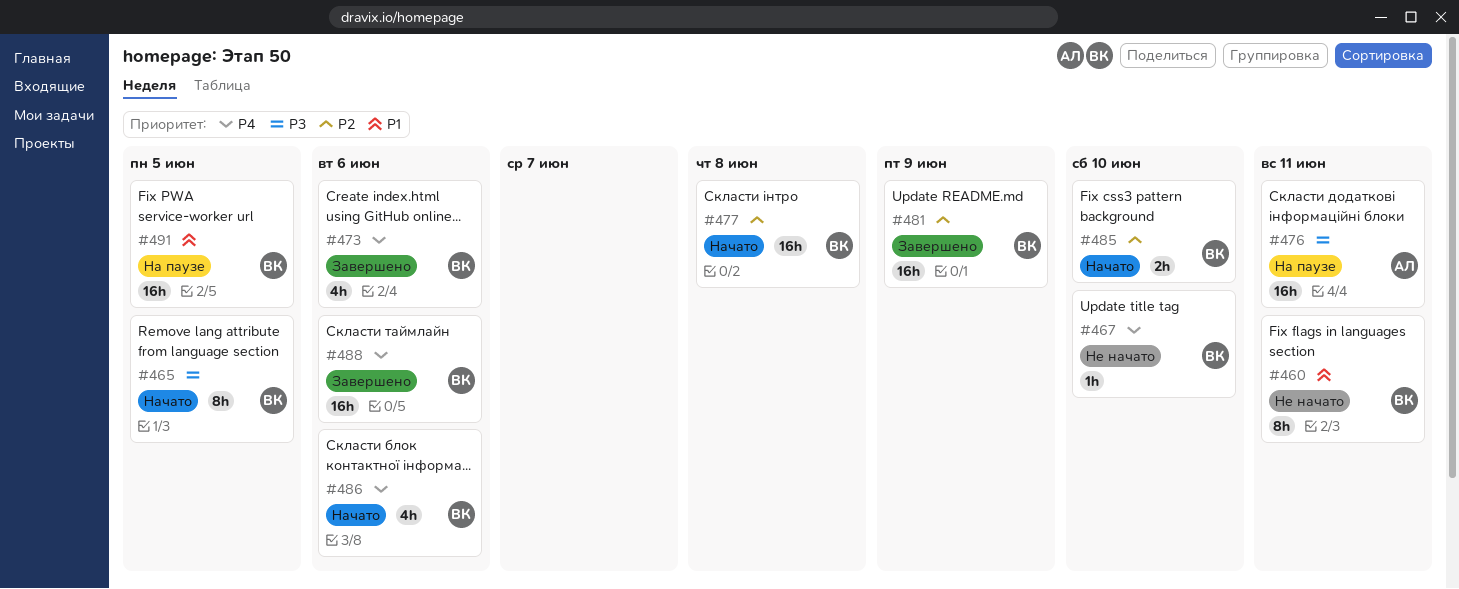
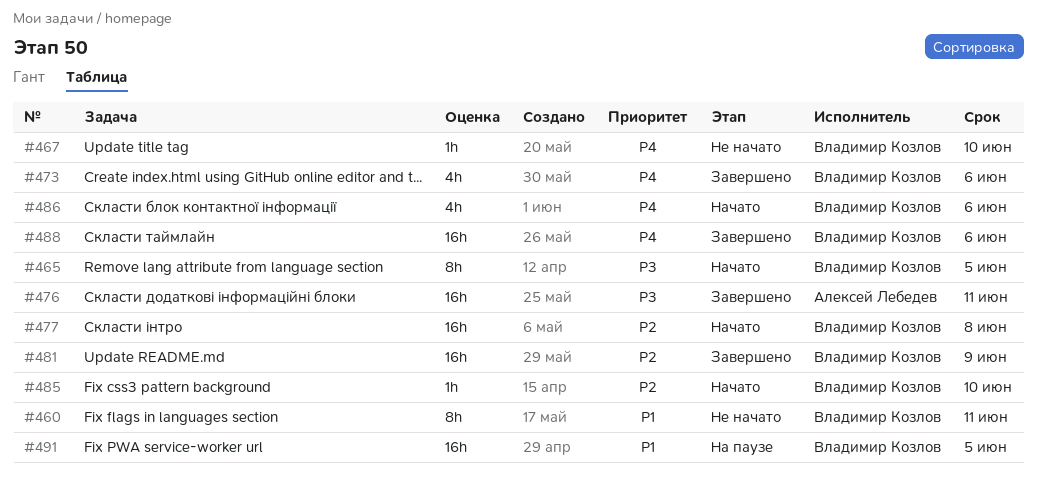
#476, status: На паузе -> Завершено
#485, estimate: 2h -> 1h

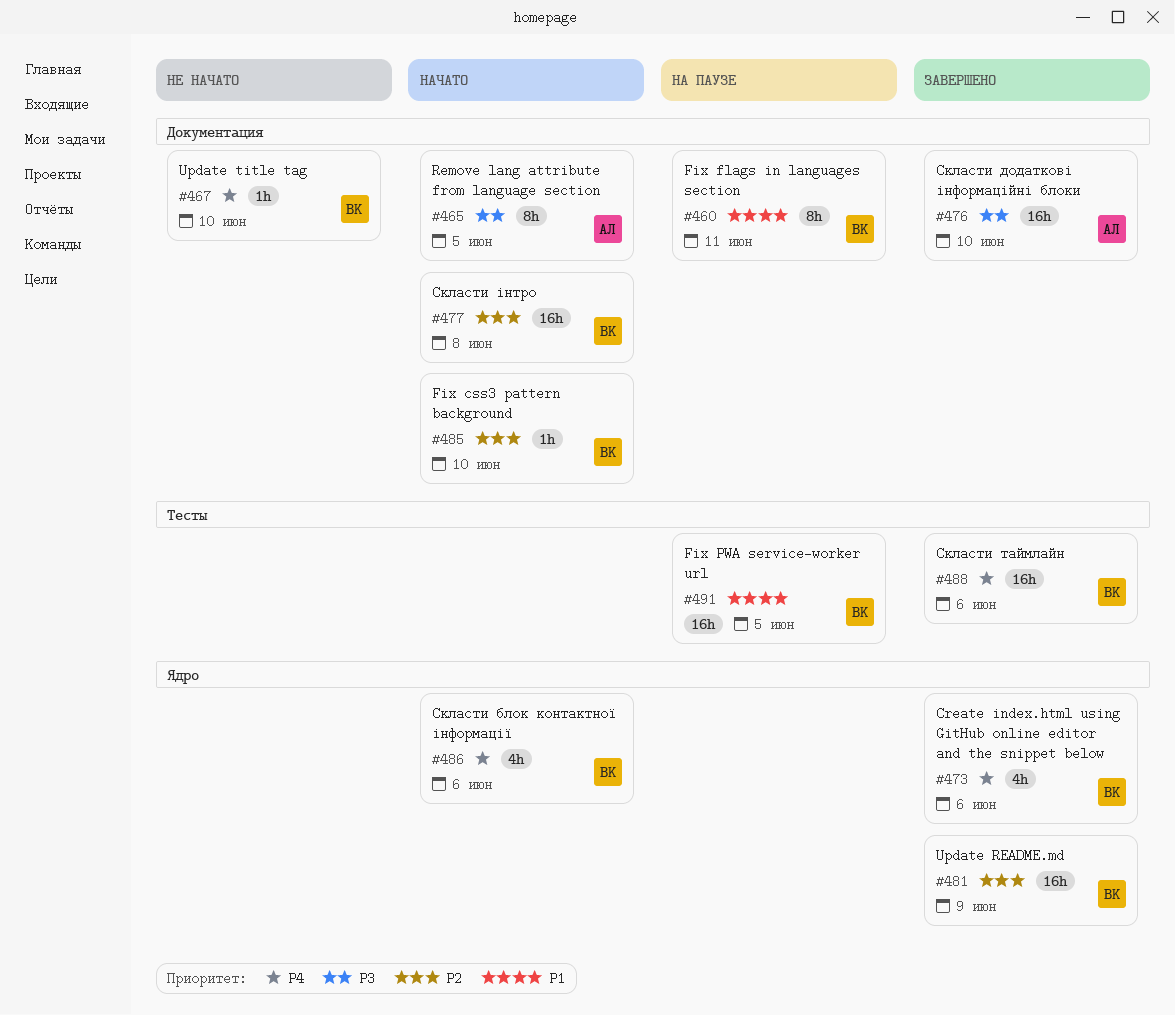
#460, status: Не начато -> На паузе
#465, owner: Владимир Козлов -> Алексей Лебедев
#476, due: Jun 11 -> Jun 10

